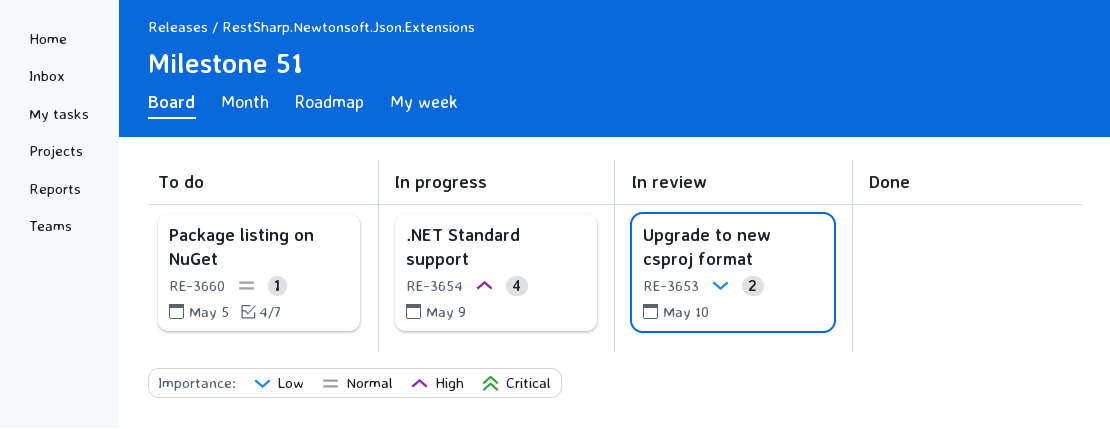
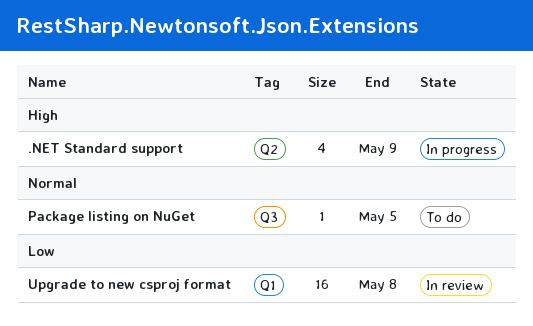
Upgrade to new csproj format, estimate: 2 -> 16
Upgrade to new csproj format, due: May 10 -> May 8

